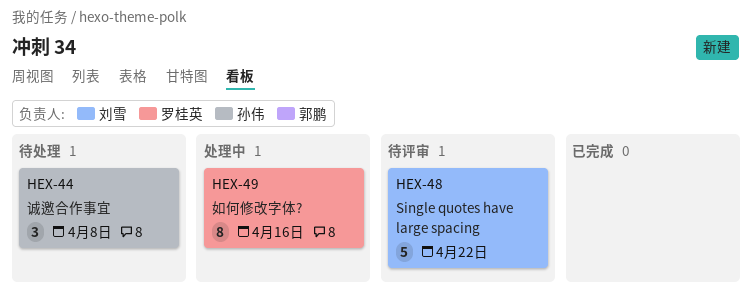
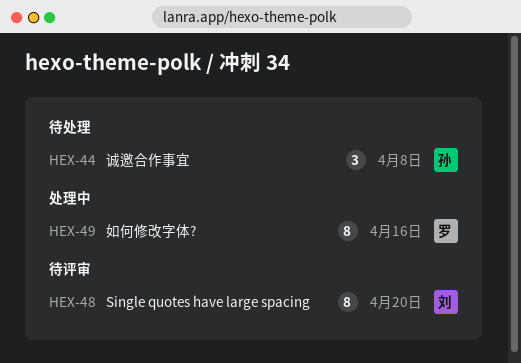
HEX-48, estimate: 5 -> 8
HEX-48, due: Apr 22 -> Apr 20

